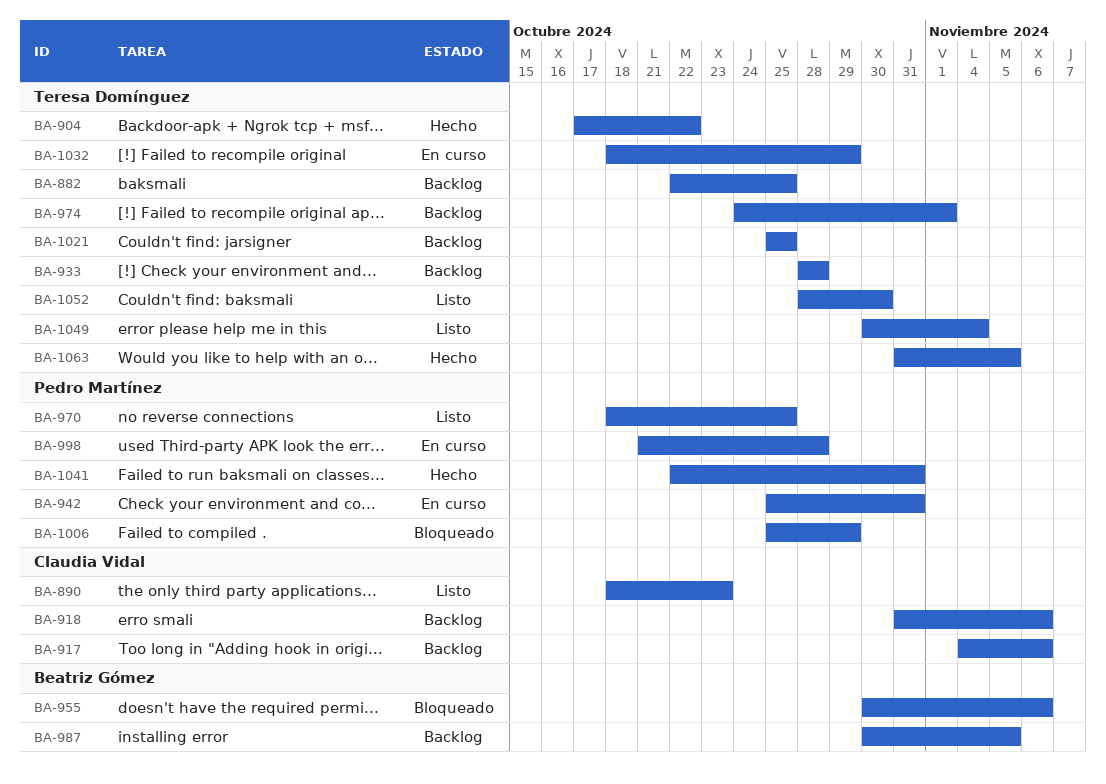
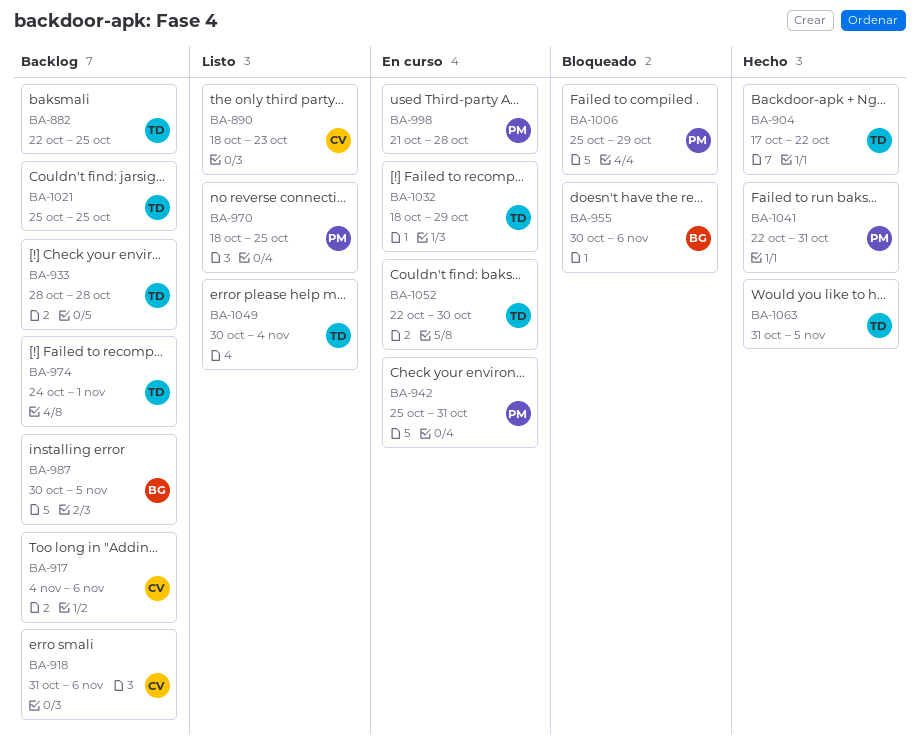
BA-1052, status: Listo -> En curso
BA-1052, start: Oct 28 -> Oct 22

